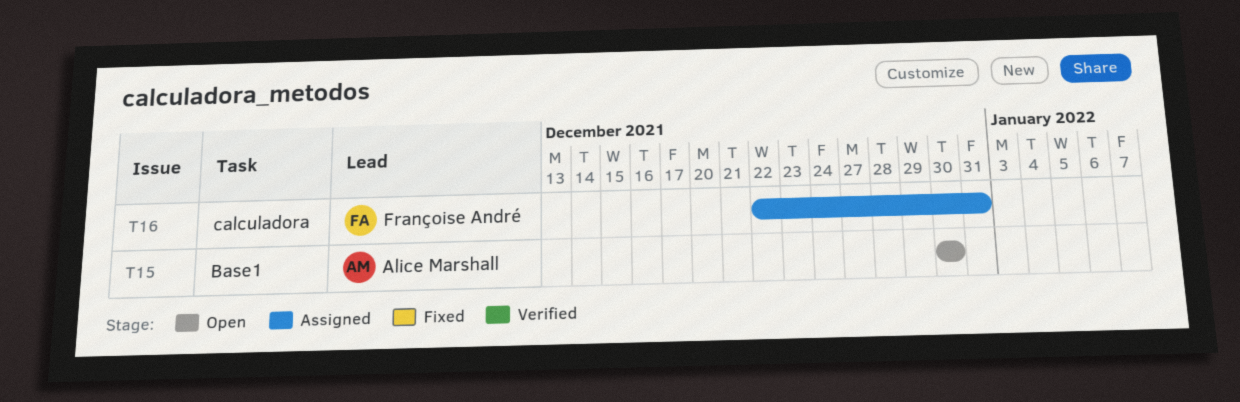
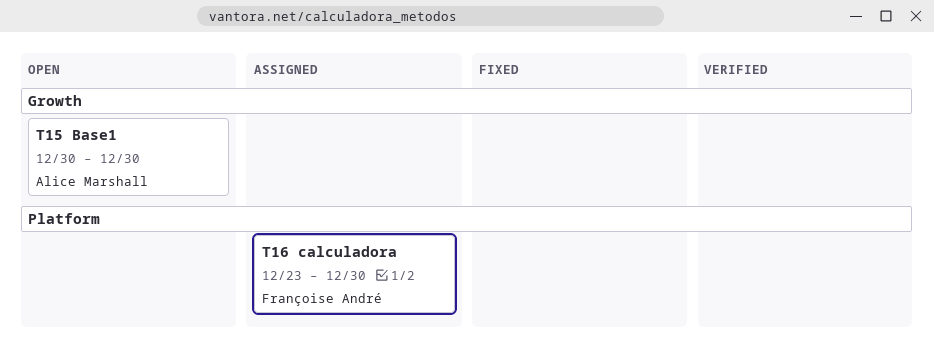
T16, start: Dec 22 -> Dec 23
T16, due: Dec 31 -> Dec 30

